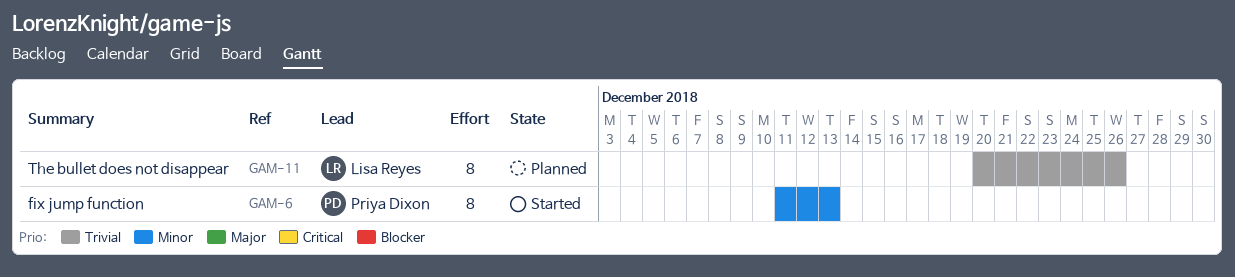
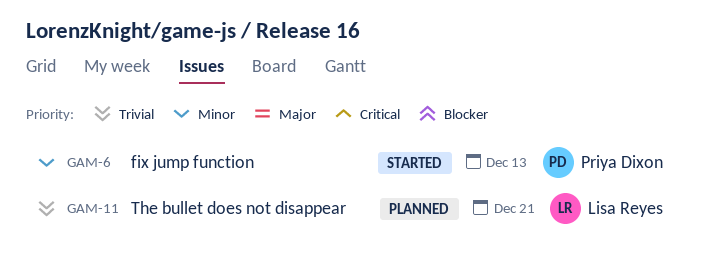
GAM-11, due: Dec 26 -> Dec 21

